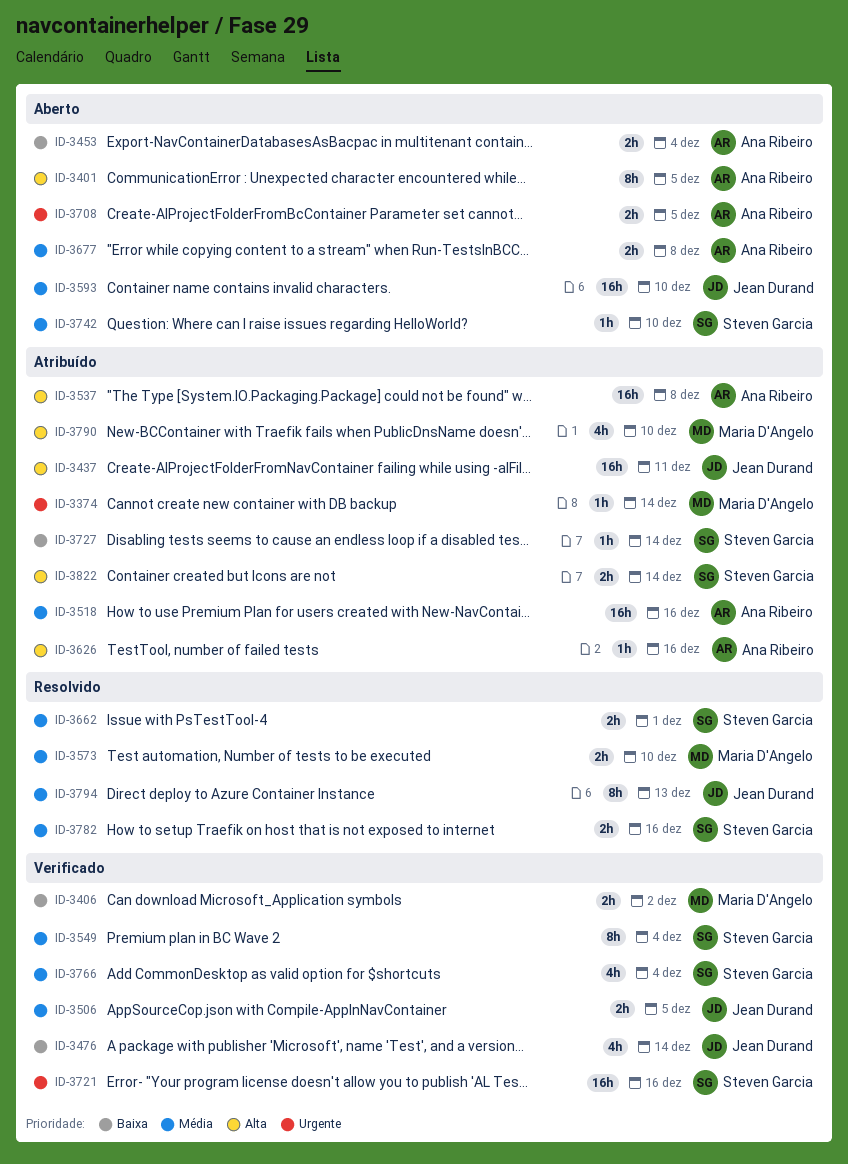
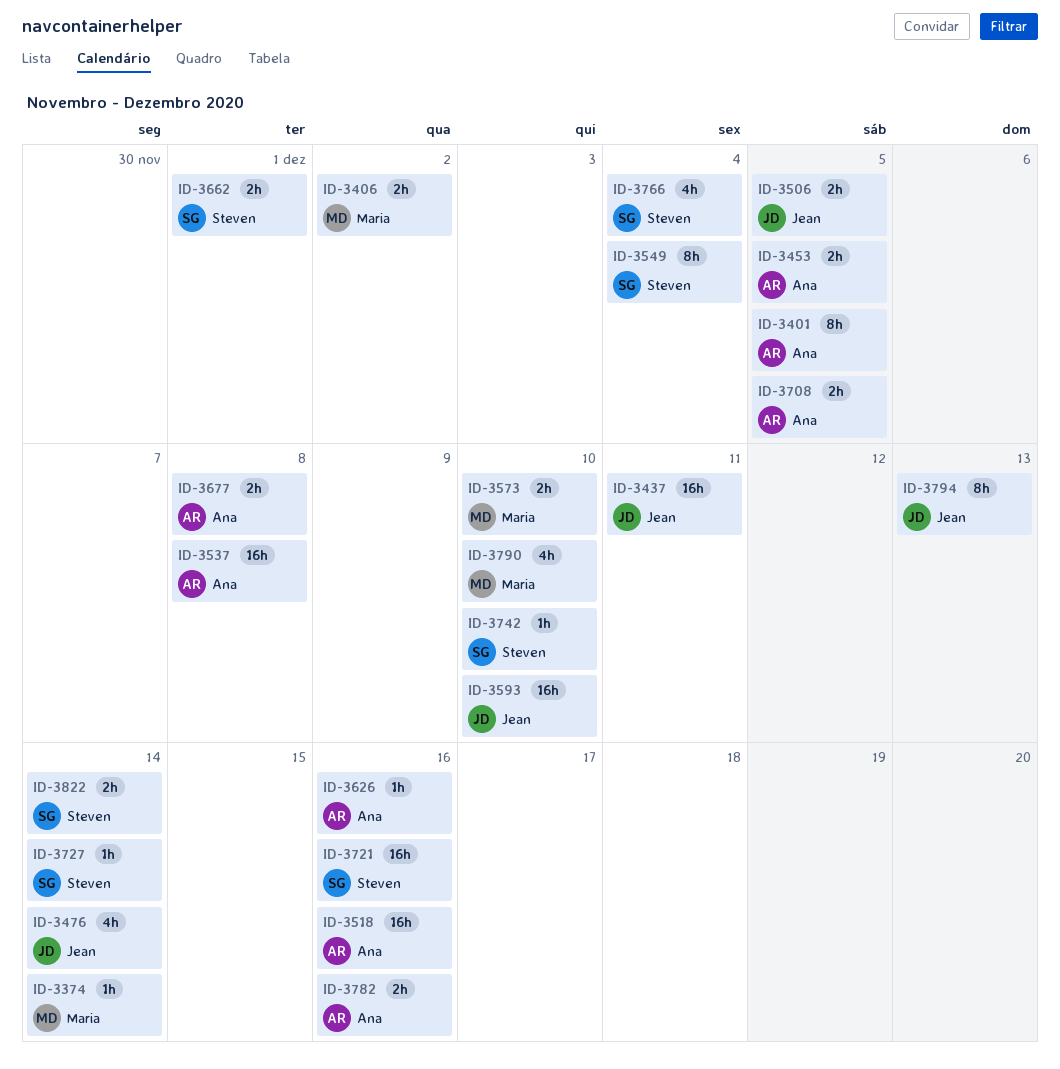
ID-3453, due: Dec 4 -> Dec 5
ID-3782, owner: Steven Garcia -> Ana Ribeiro

